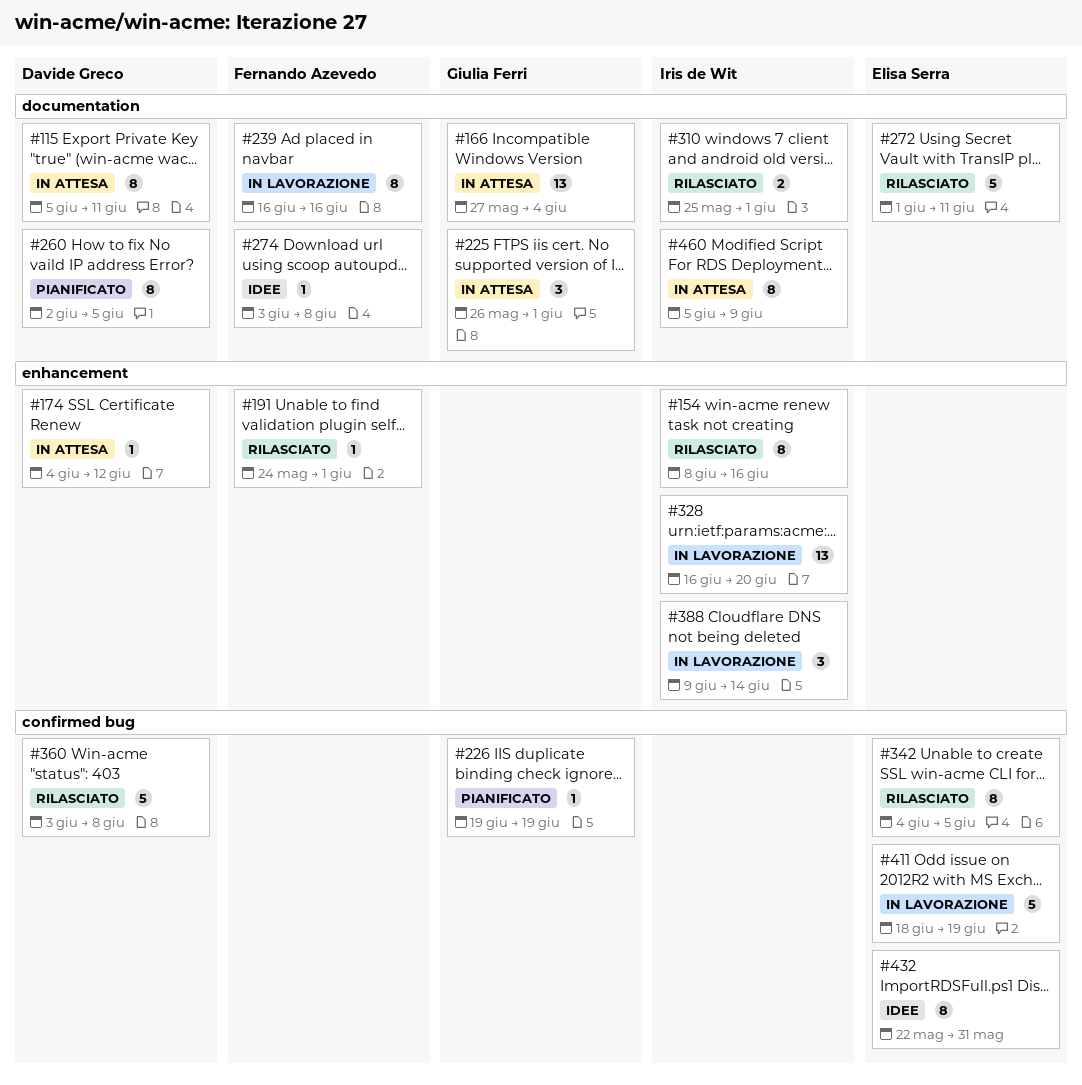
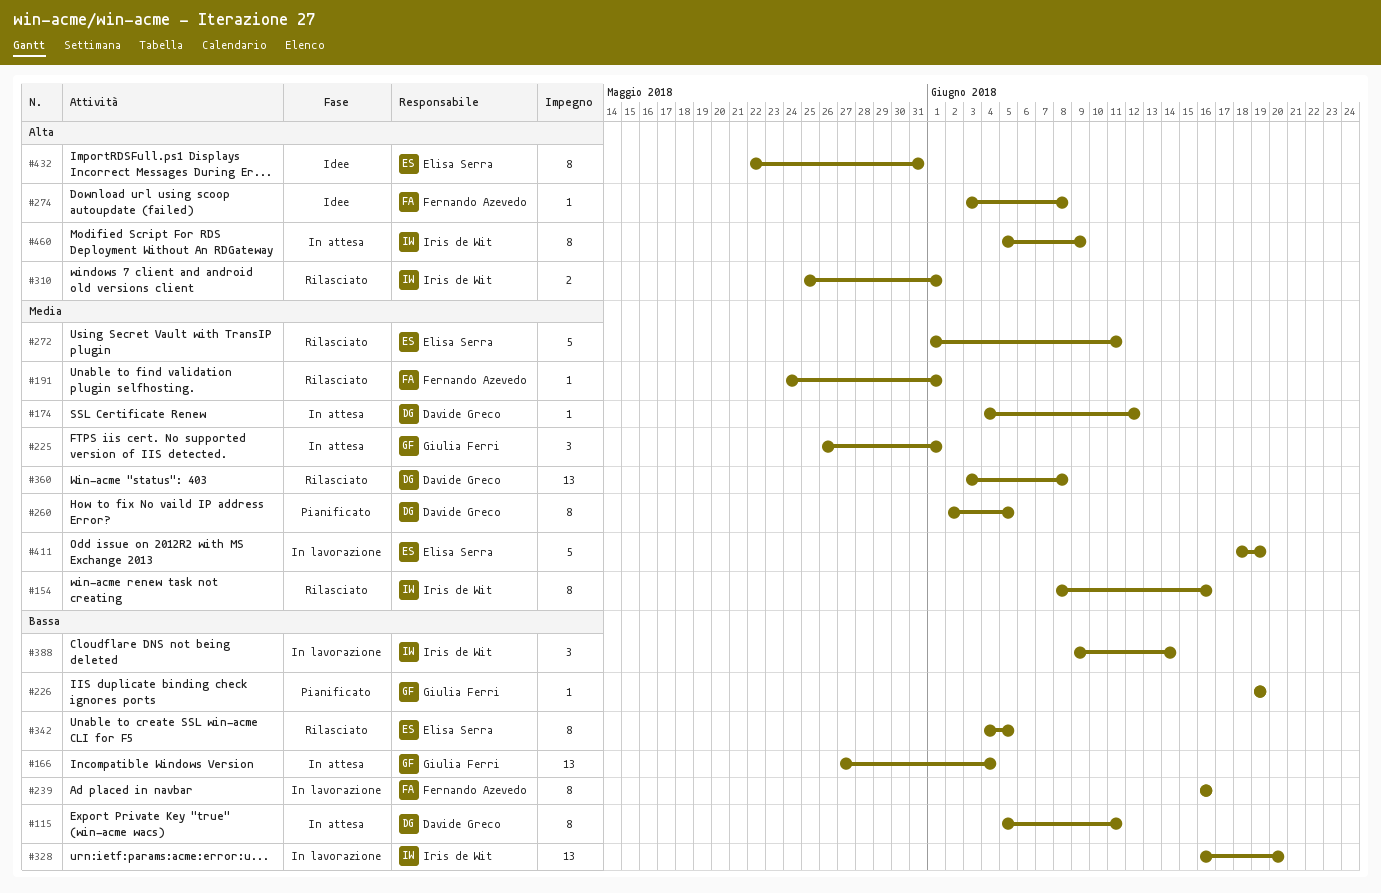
#360, estimate: 5 -> 13

